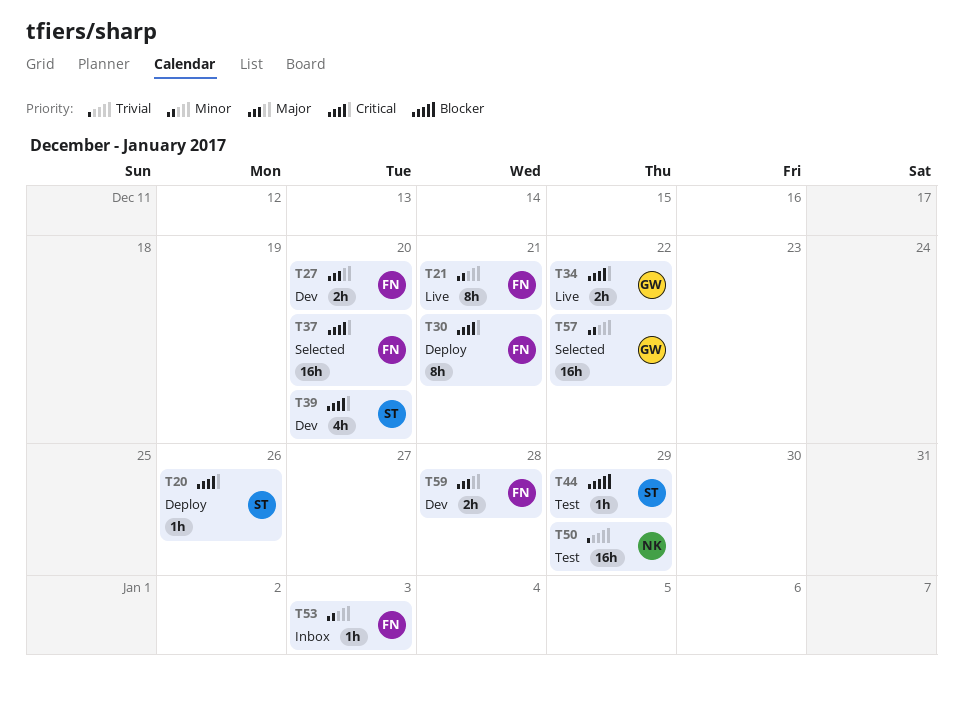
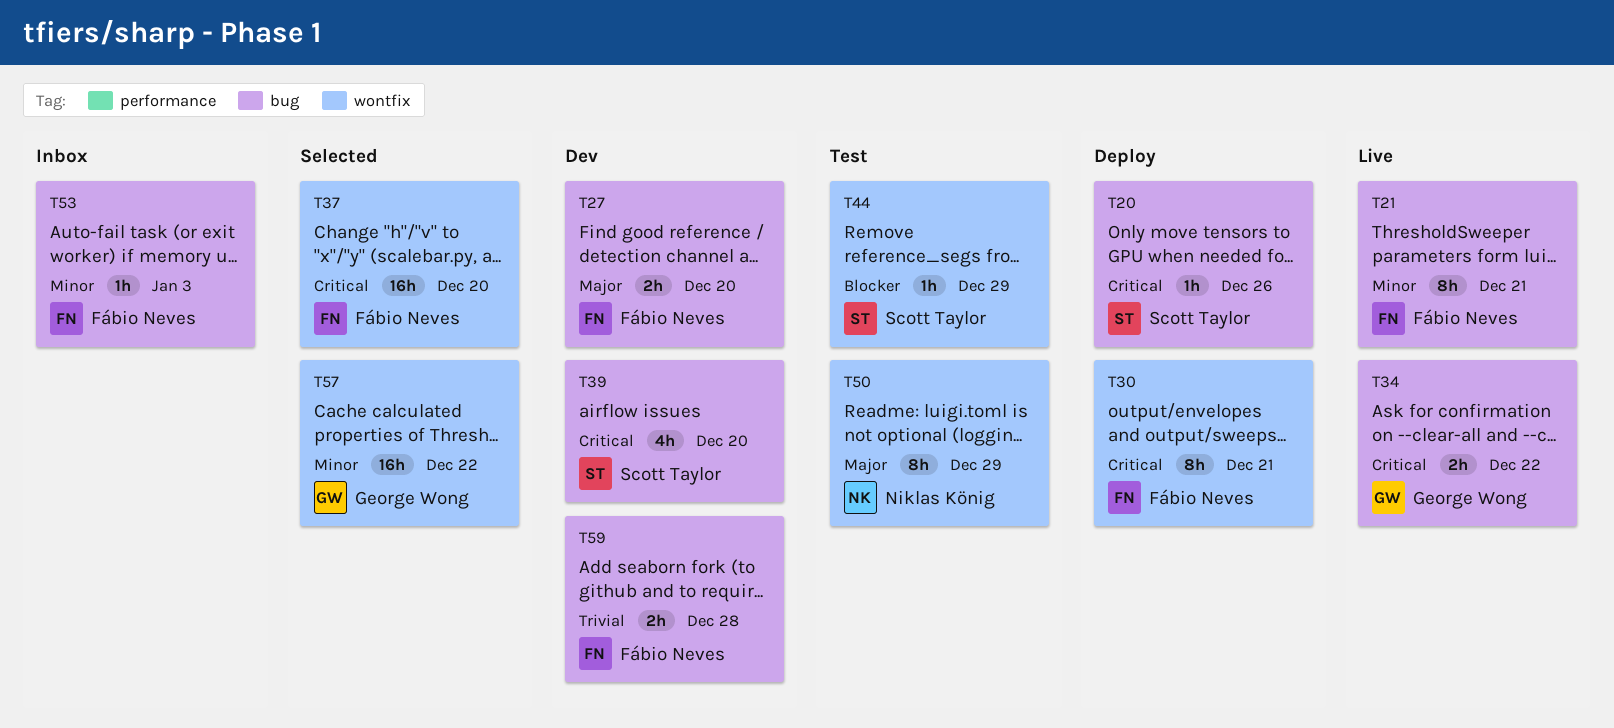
T50, priority: Trivial -> Major
T50, estimate: 16h -> 8h
T59, priority: Major -> Trivial

